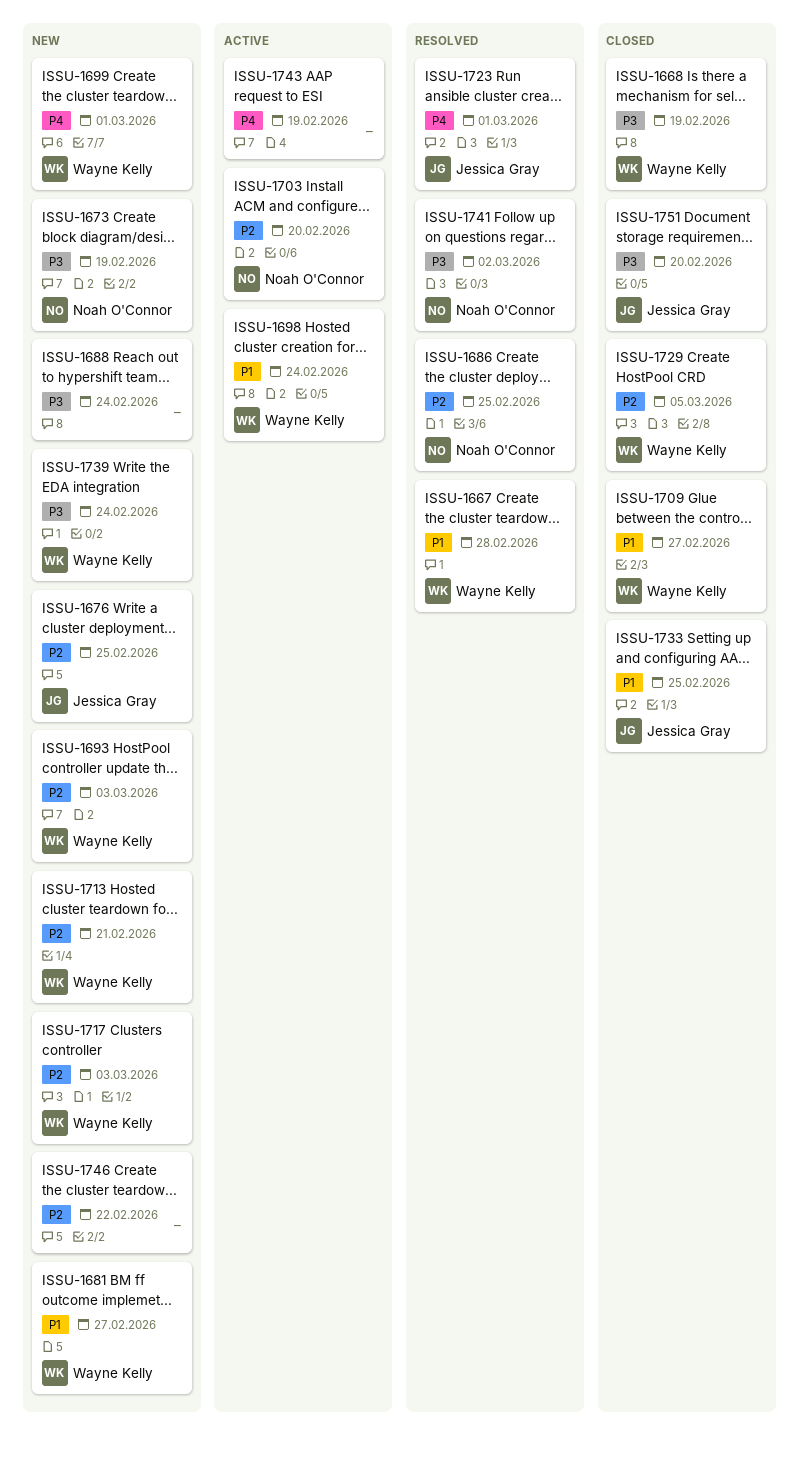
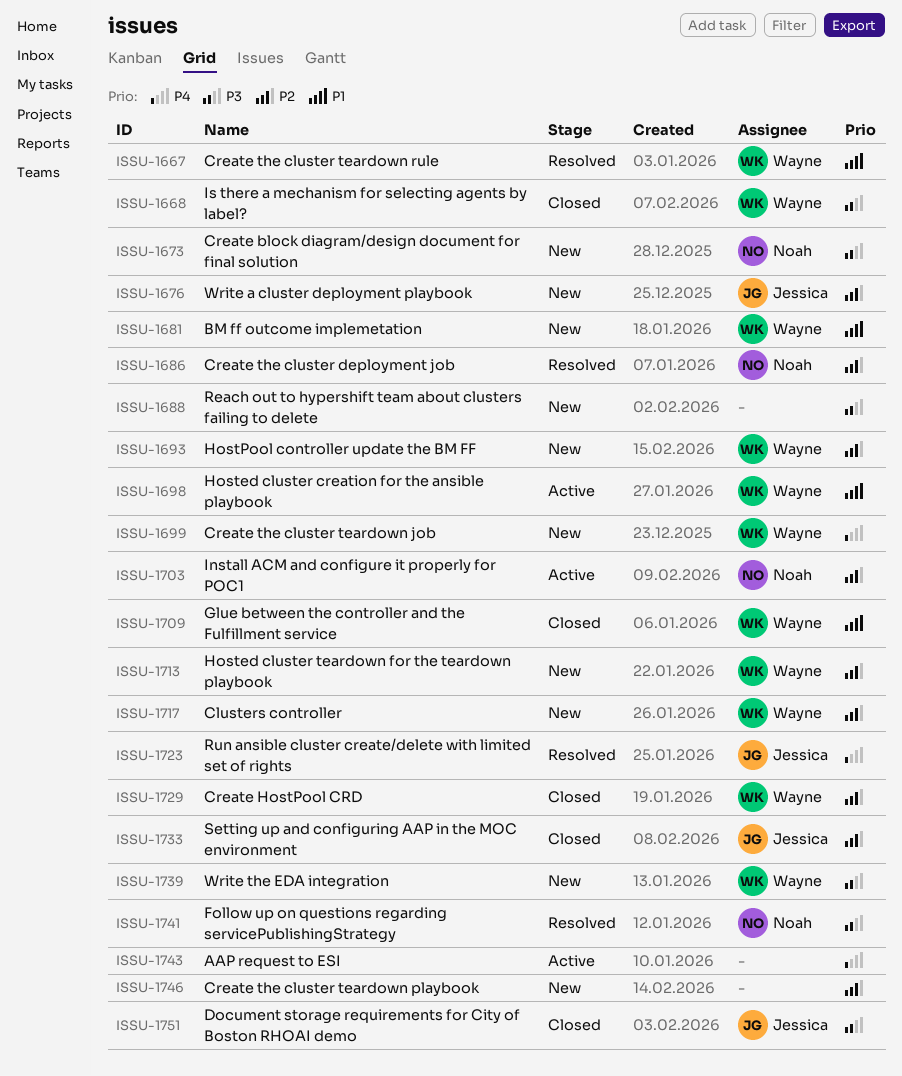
ISSU-1733, priority: P1 -> P2

